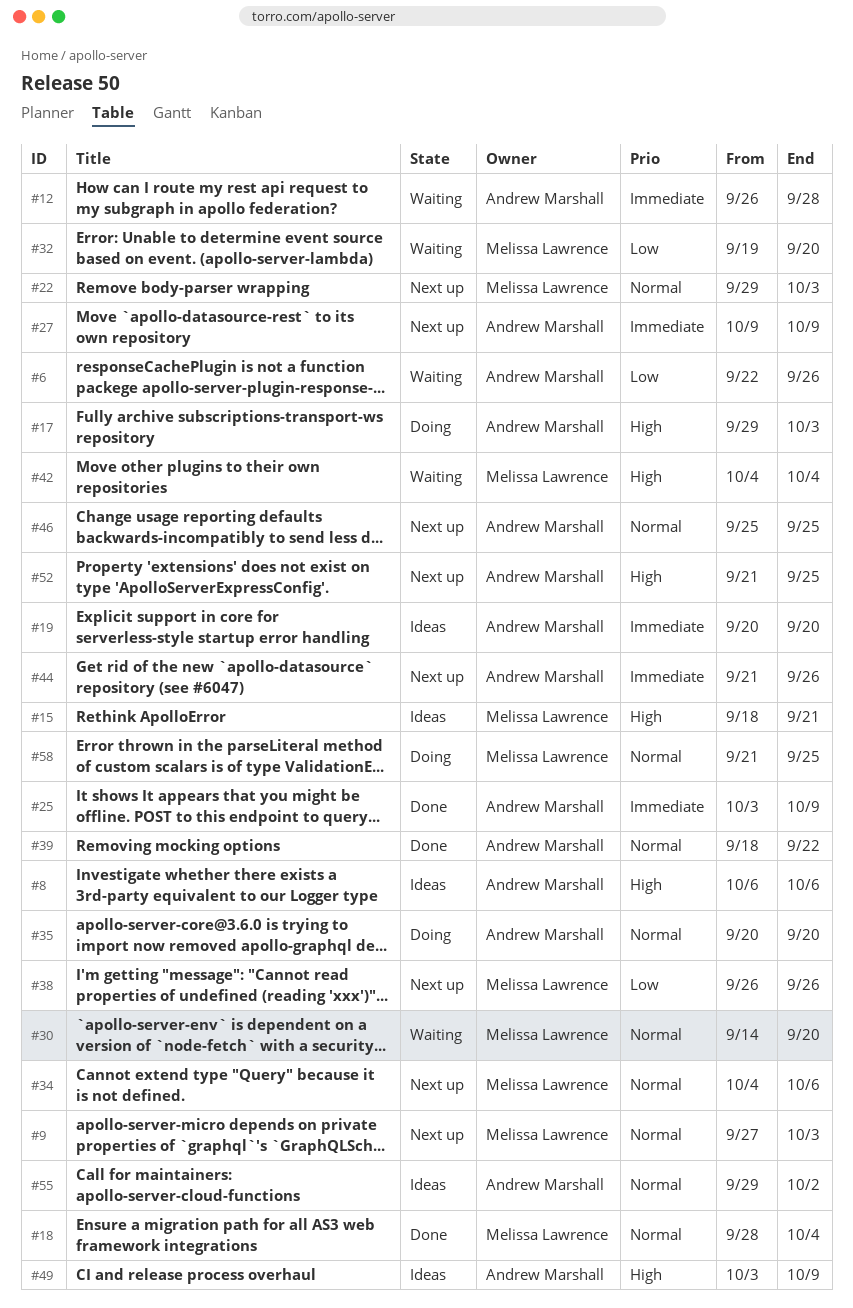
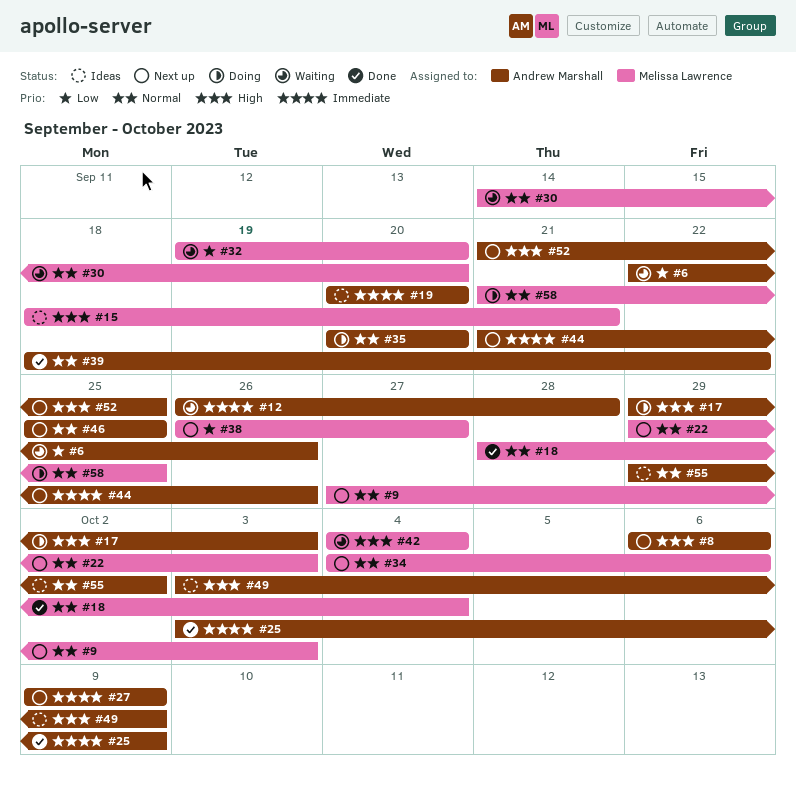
#8, status: Ideas -> Next up
#38, due: Sep 26 -> Sep 27

